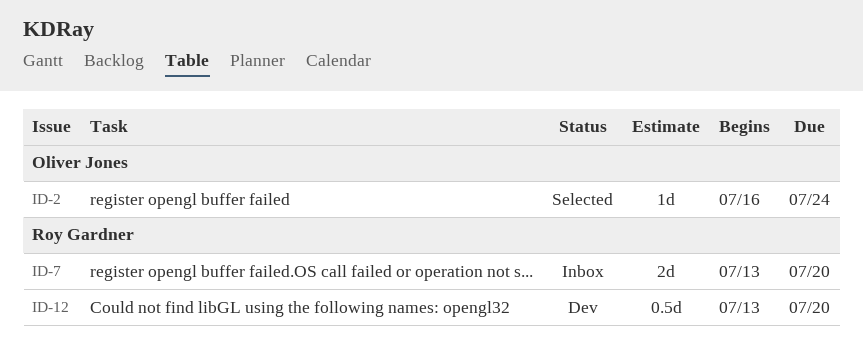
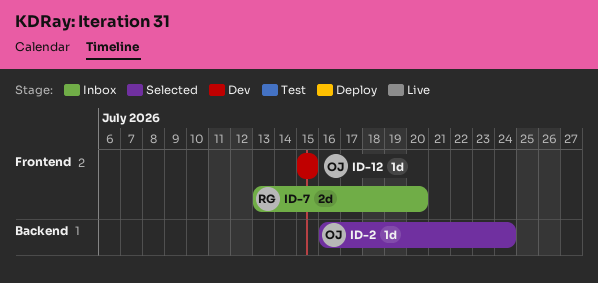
ID-12, owner: Roy Gardner -> Oliver Jones
ID-12, estimate: 0.5d -> 1d
ID-12, start: Jul 13 -> Jul 15
ID-12, due: Jul 20 -> Jul 15

